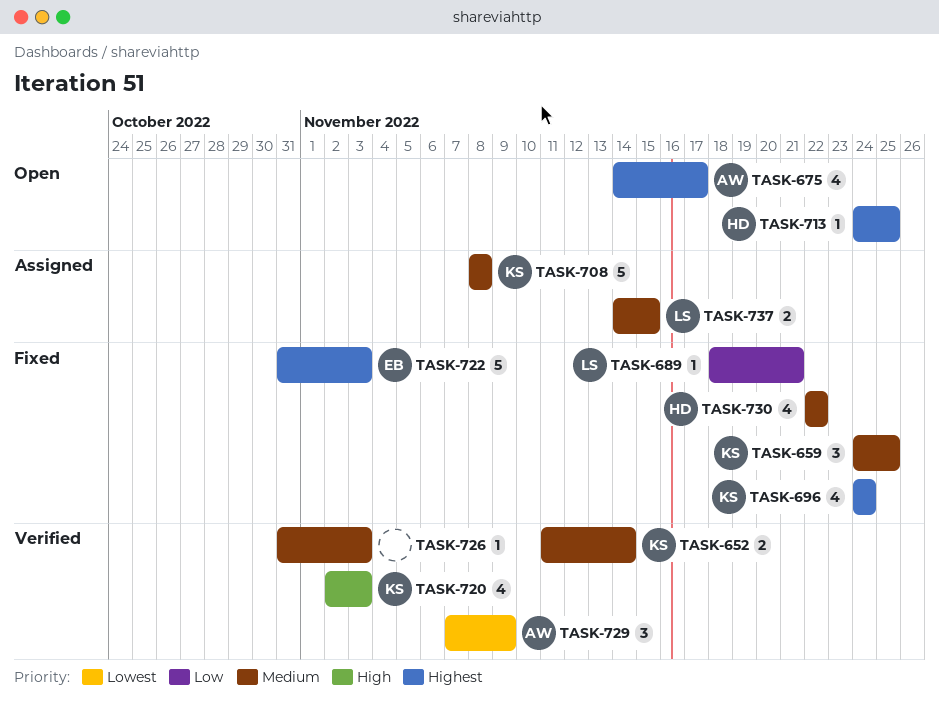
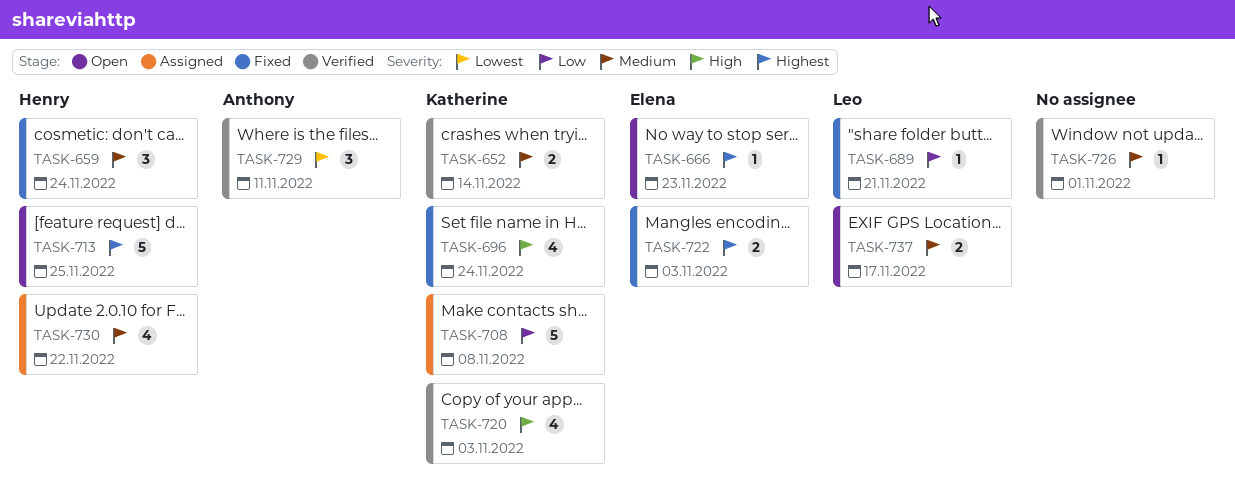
TASK-659, owner: Katherine -> Henry
TASK-659, due: Nov 25 -> Nov 24
TASK-666: none -> present
TASK-675: present -> none
TASK-696, priority: Highest -> High
TASK-708, priority: Medium -> Low
TASK-713, estimate: 1 -> 5
TASK-722, estimate: 5 -> 2
TASK-726, due: Nov 3 -> Nov 1
TASK-729, due: Nov 9 -> Nov 11
TASK-730, status: Fixed -> Assigned
TASK-737, status: Assigned -> Open
TASK-737, due: Nov 15 -> Nov 17

